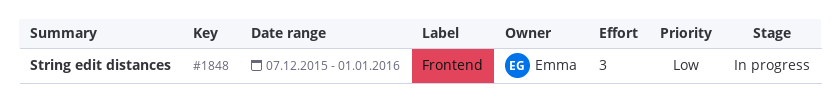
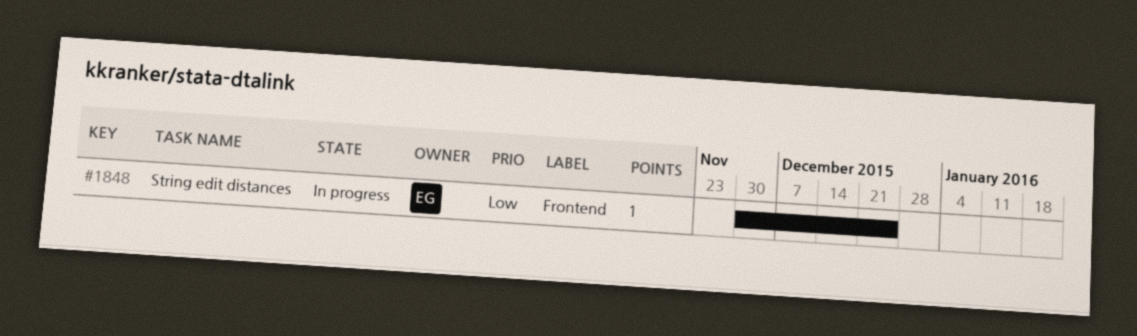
#1848, estimate: 3 -> 1
#1848, start: Dec 7 -> Nov 30
#1848, due: Jan 1 -> Dec 25

